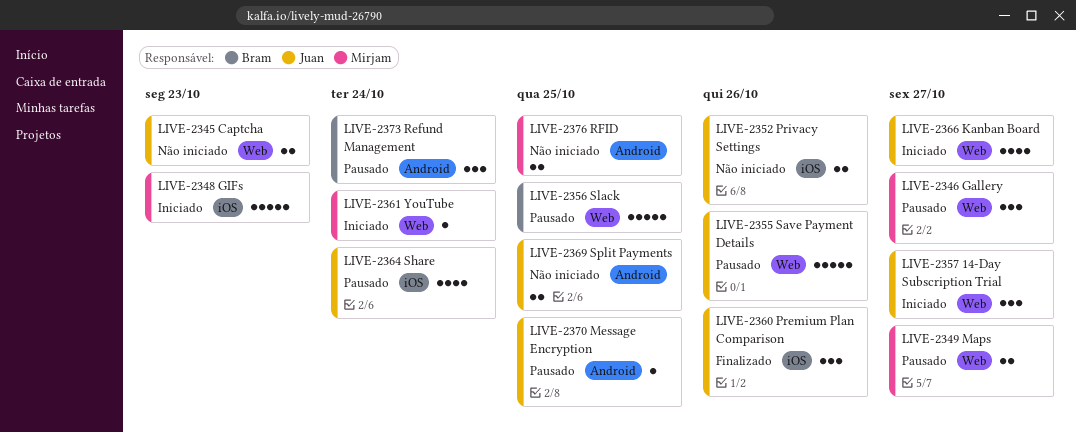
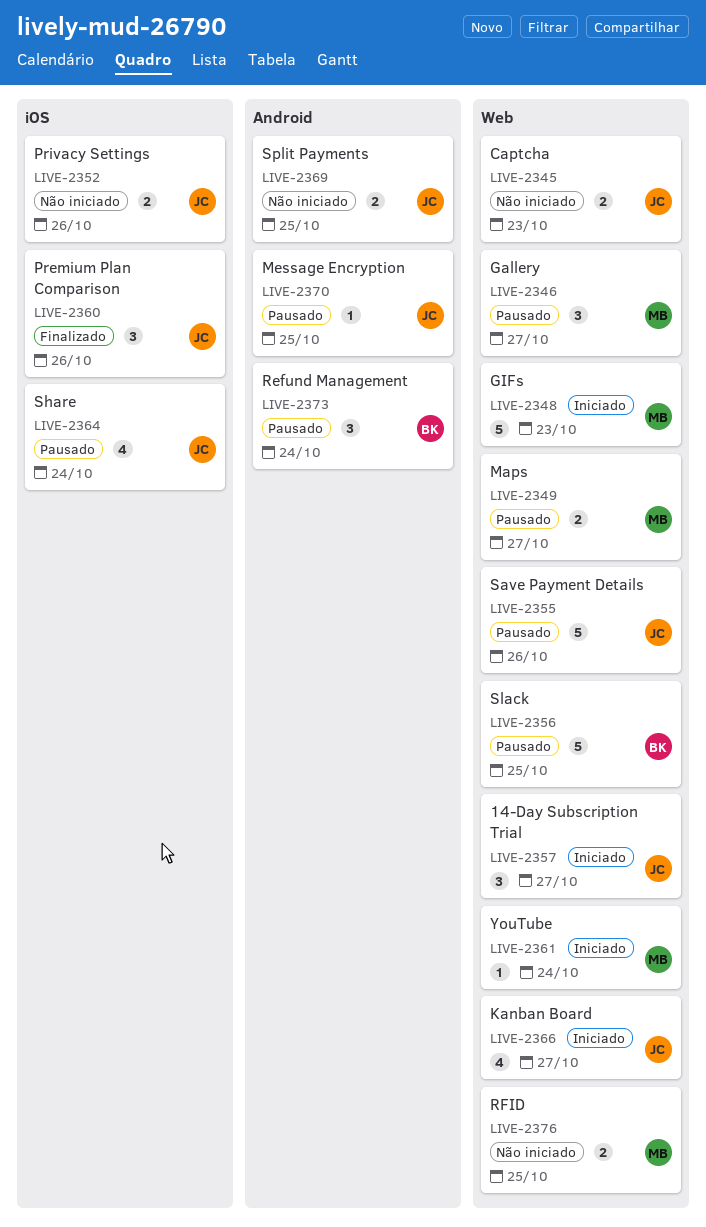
LIVE-2348, label: iOS -> Web
LIVE-2376, label: Android -> Web

